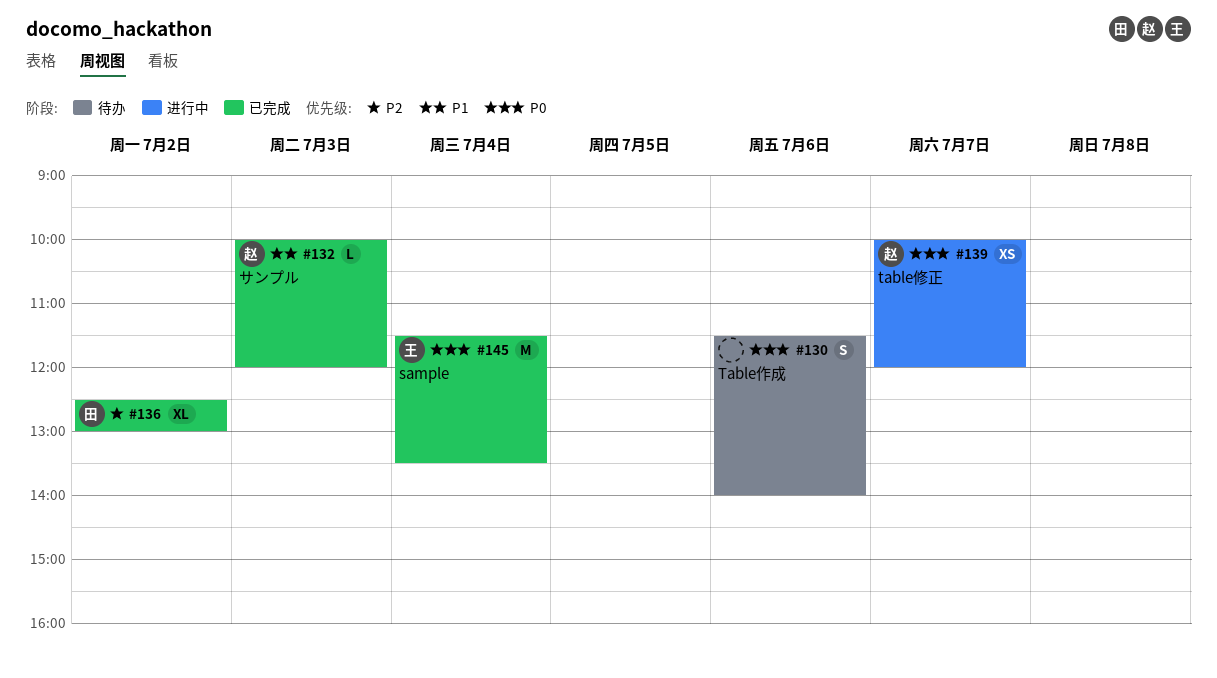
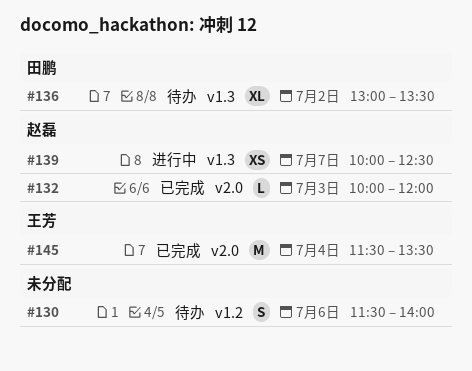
#136, status: 已完成 -> 待办
#136, begins: 12:30 -> 13:00
#136, ends: 13:00 -> 13:30
#139, ends: 12:00 -> 12:30

